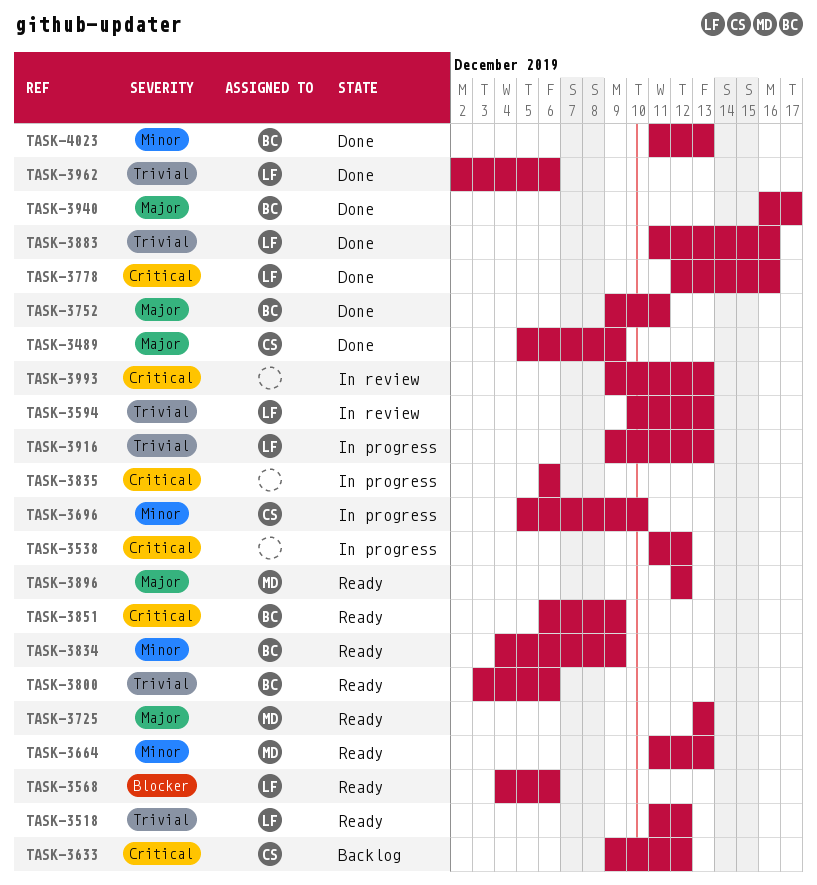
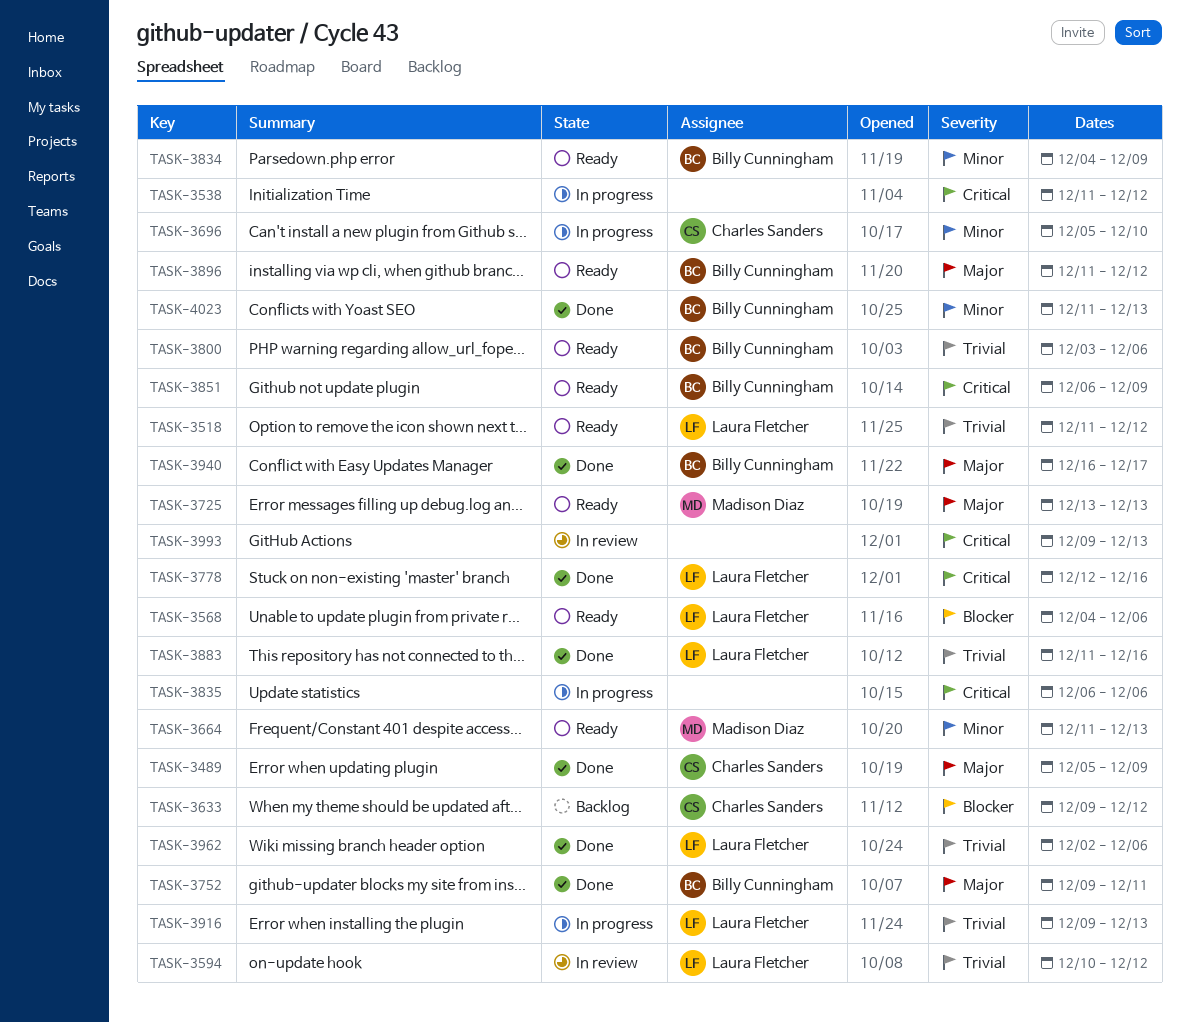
TASK-3594, due: Dec 13 -> Dec 12
TASK-3633, priority: Critical -> Blocker
TASK-3896, owner: Madison Diaz -> Billy Cunningham
TASK-3896, start: Dec 12 -> Dec 11

